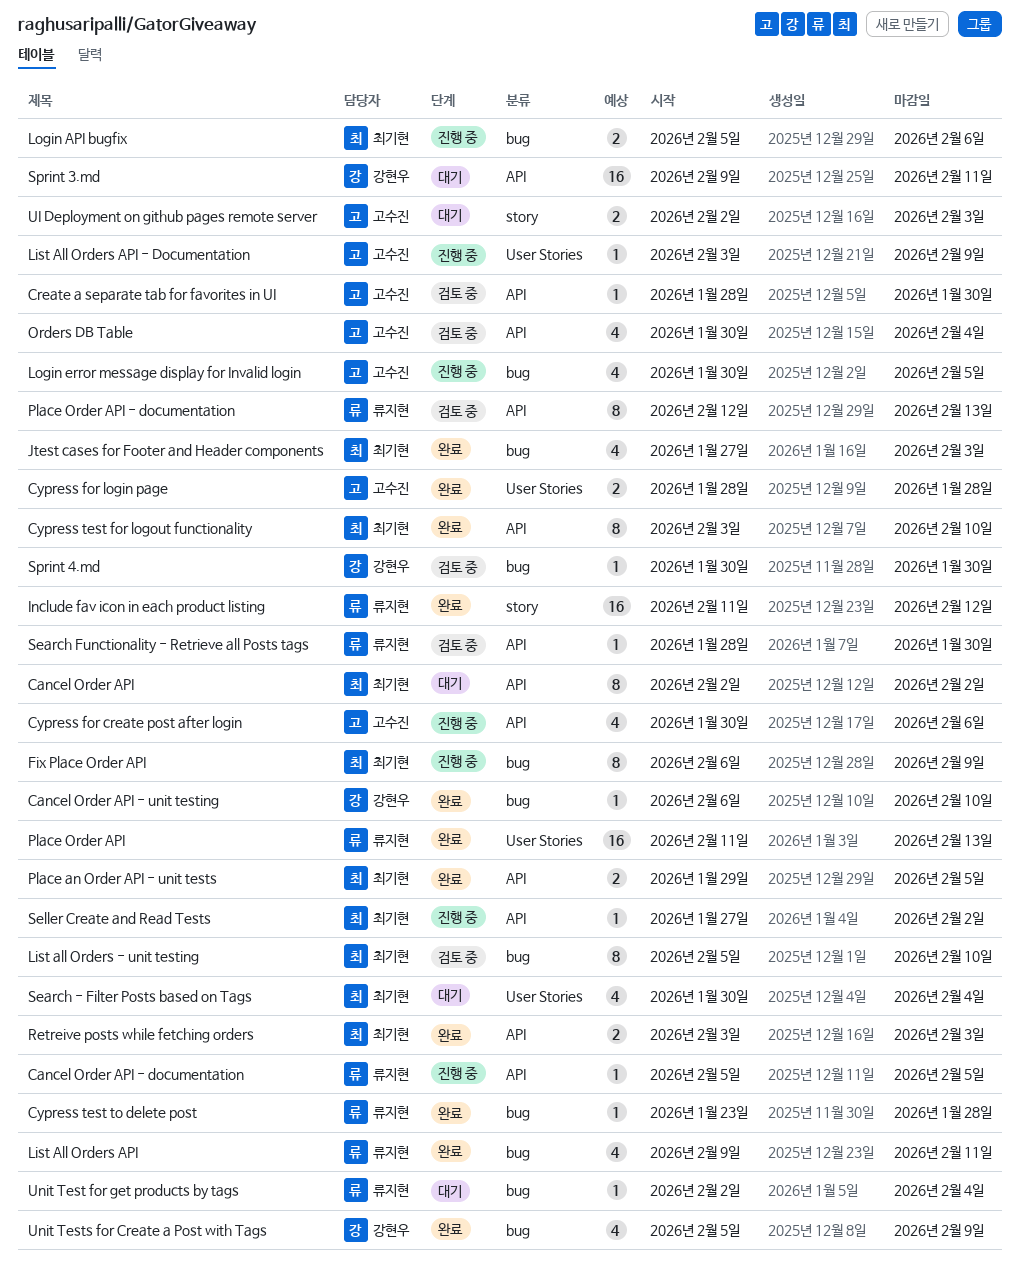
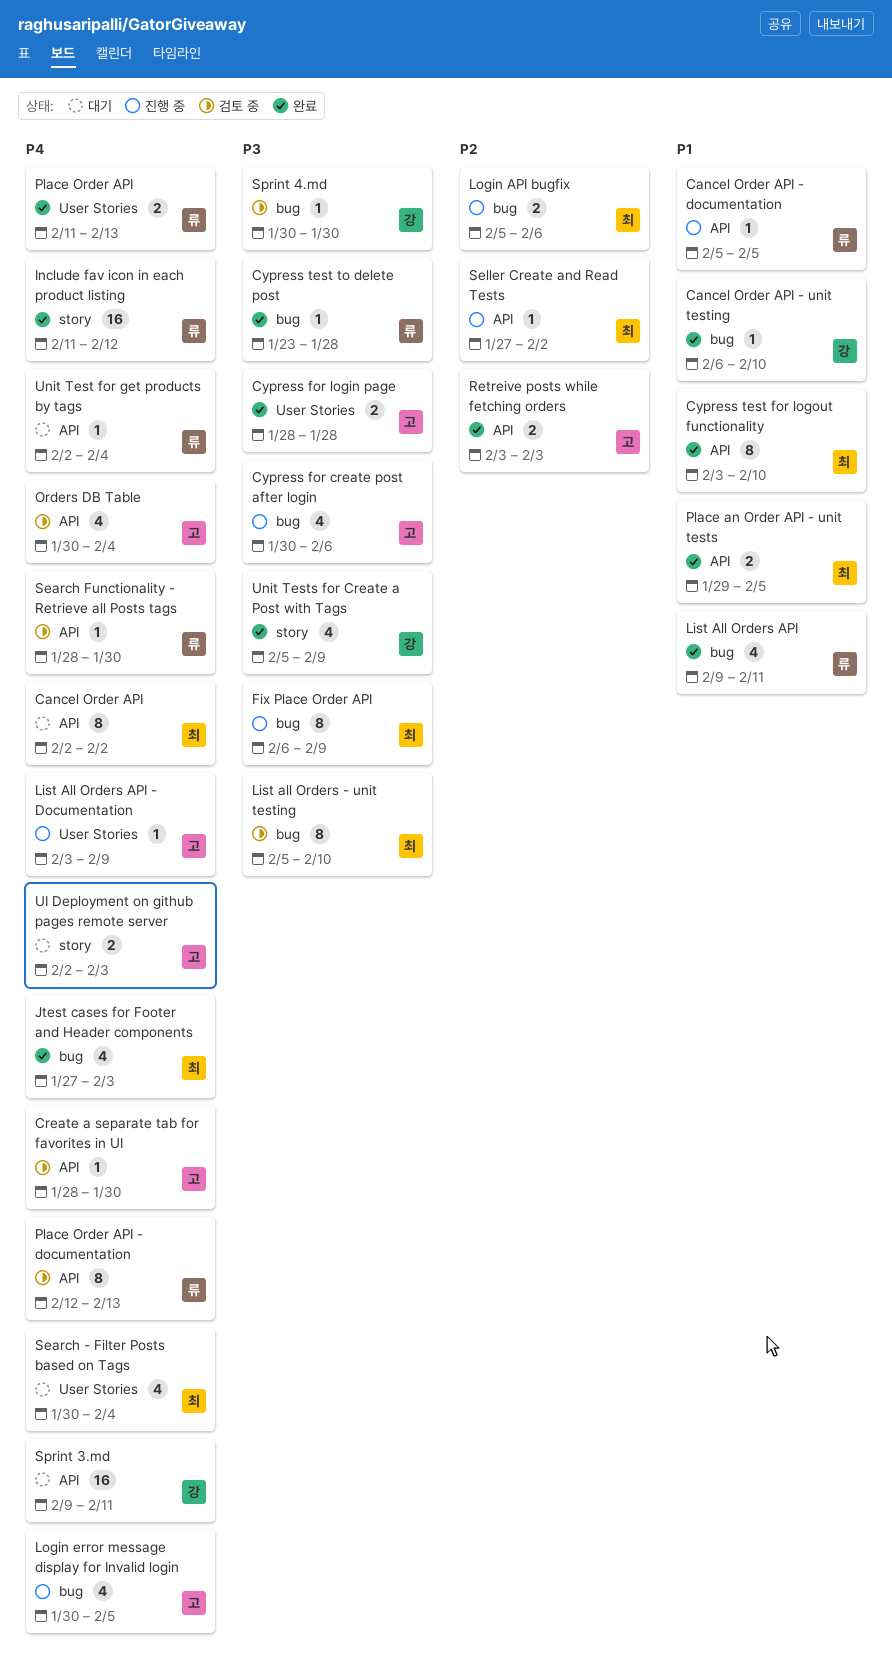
Cypress for create post after login, label: API -> bug
Place Order API, estimate: 16 -> 2
Retreive posts while fetching orders, owner: 최기현 -> 고수진
Unit Test for get products by tags, label: bug -> API
Unit Tests for Create a Post with Tags, label: bug -> story

